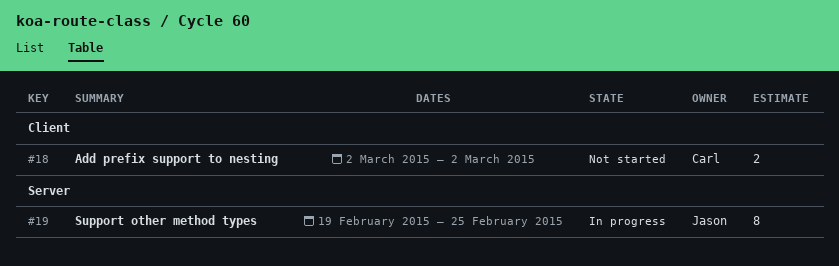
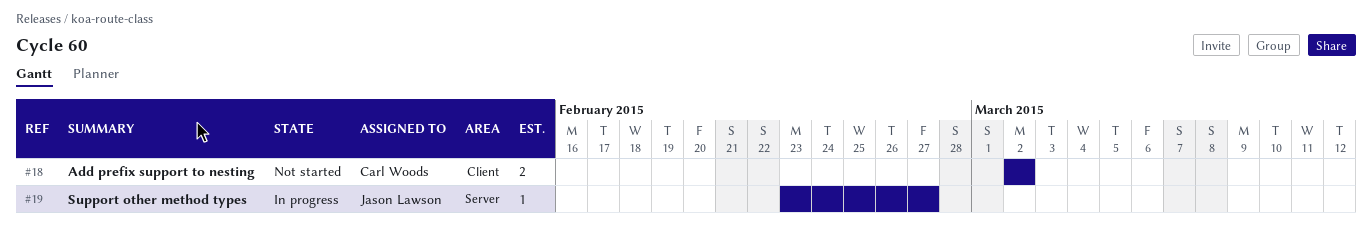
#19, estimate: 8 -> 1
#19, start: Feb 19 -> Feb 23
#19, due: Feb 25 -> Feb 27

